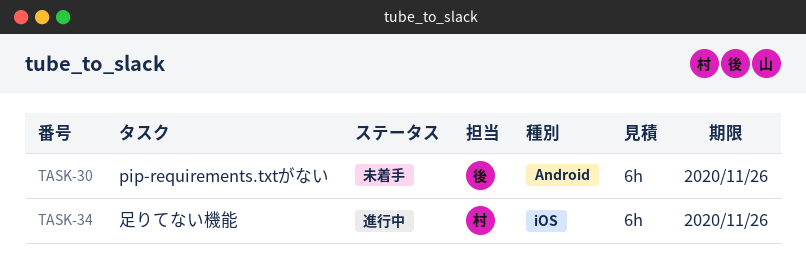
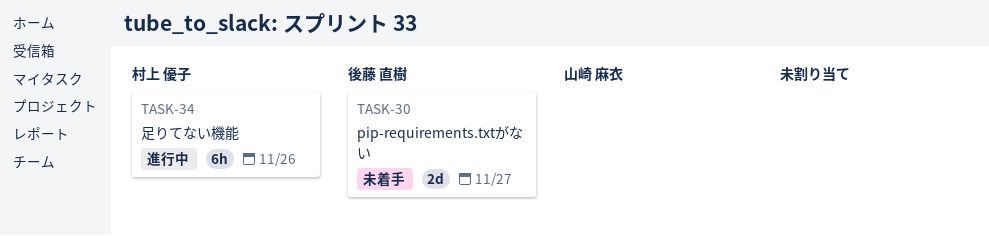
TASK-30, estimate: 6h -> 2d
TASK-30, due: Nov 26 -> Nov 27

